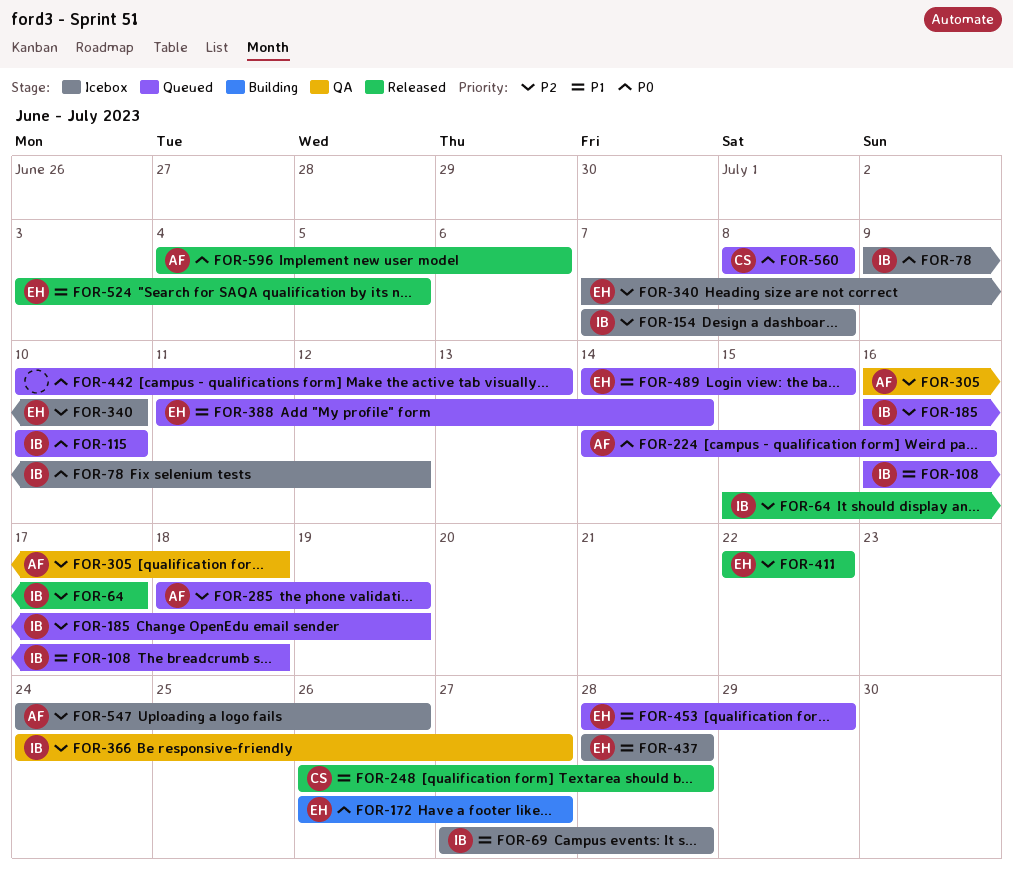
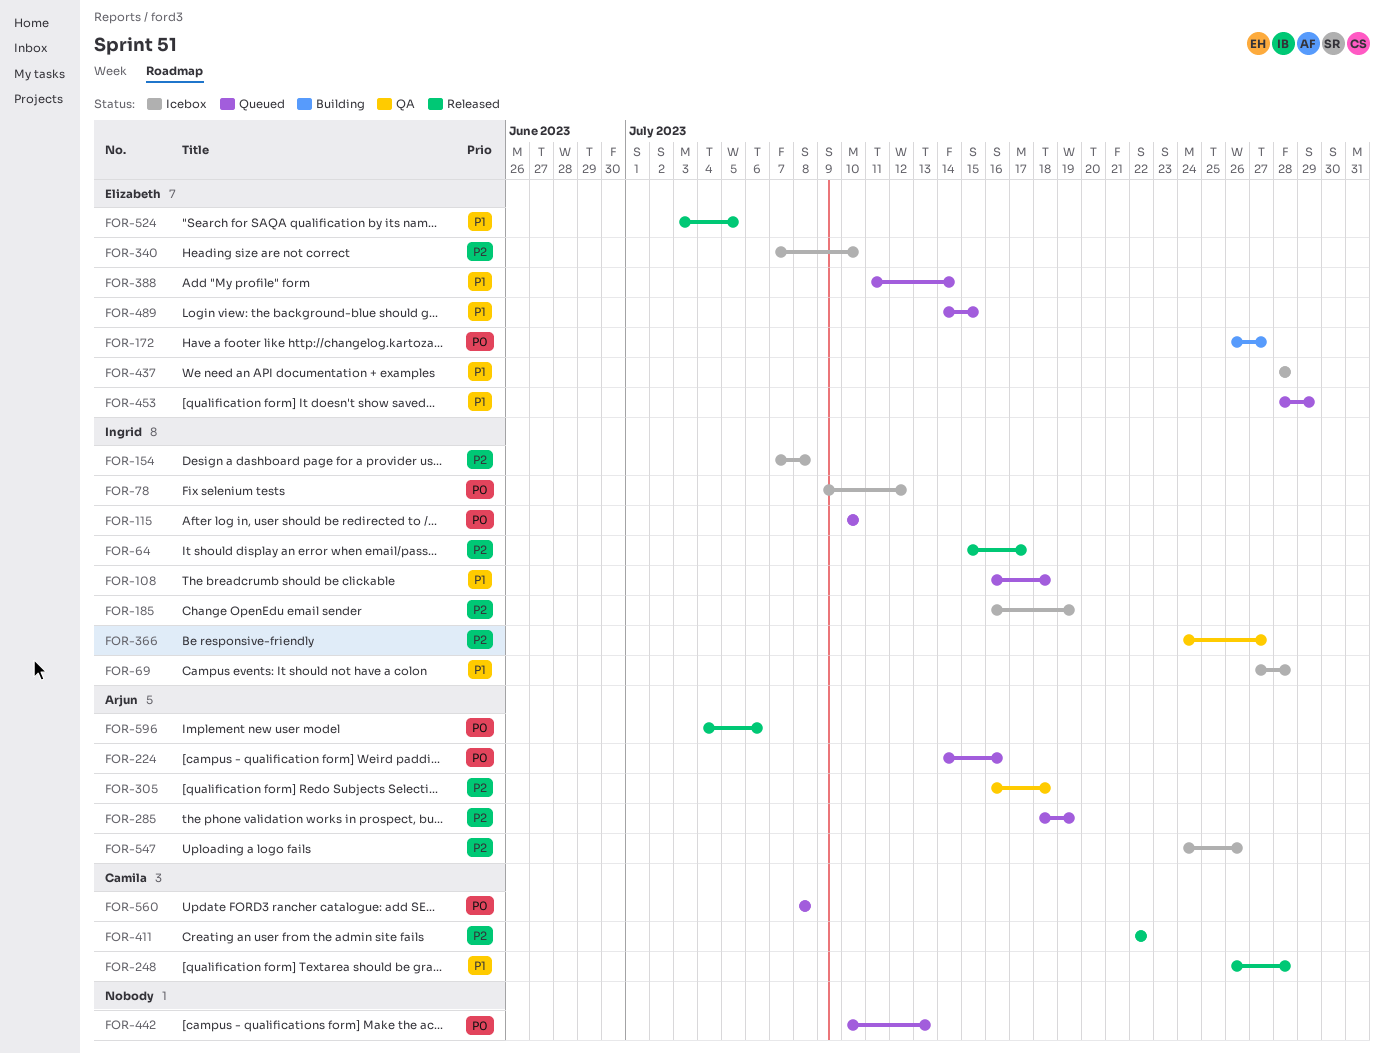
FOR-185, status: Queued -> Icebox
FOR-411, owner: Elizabeth -> Camila

